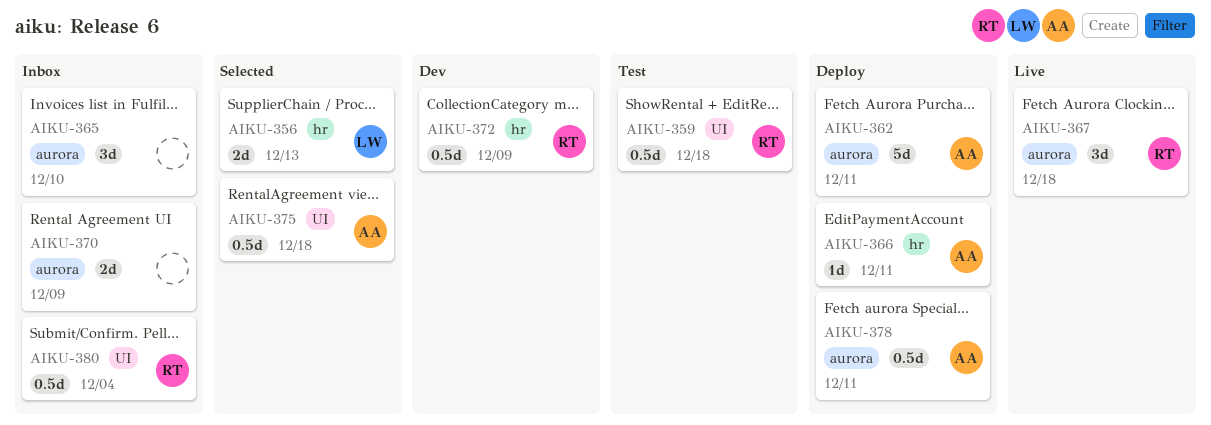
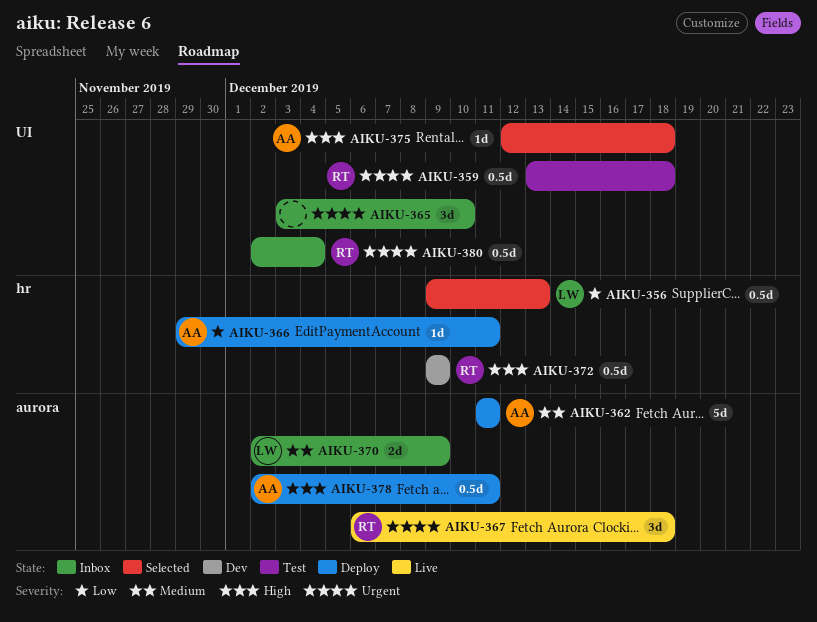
AIKU-356, estimate: 2d -> 0.5d
AIKU-365, label: aurora -> UI
AIKU-370, owner: none -> LW
AIKU-375, estimate: 0.5d -> 1d

